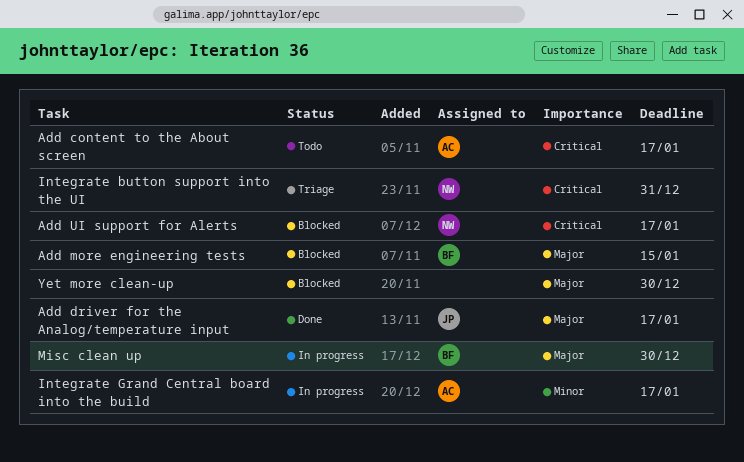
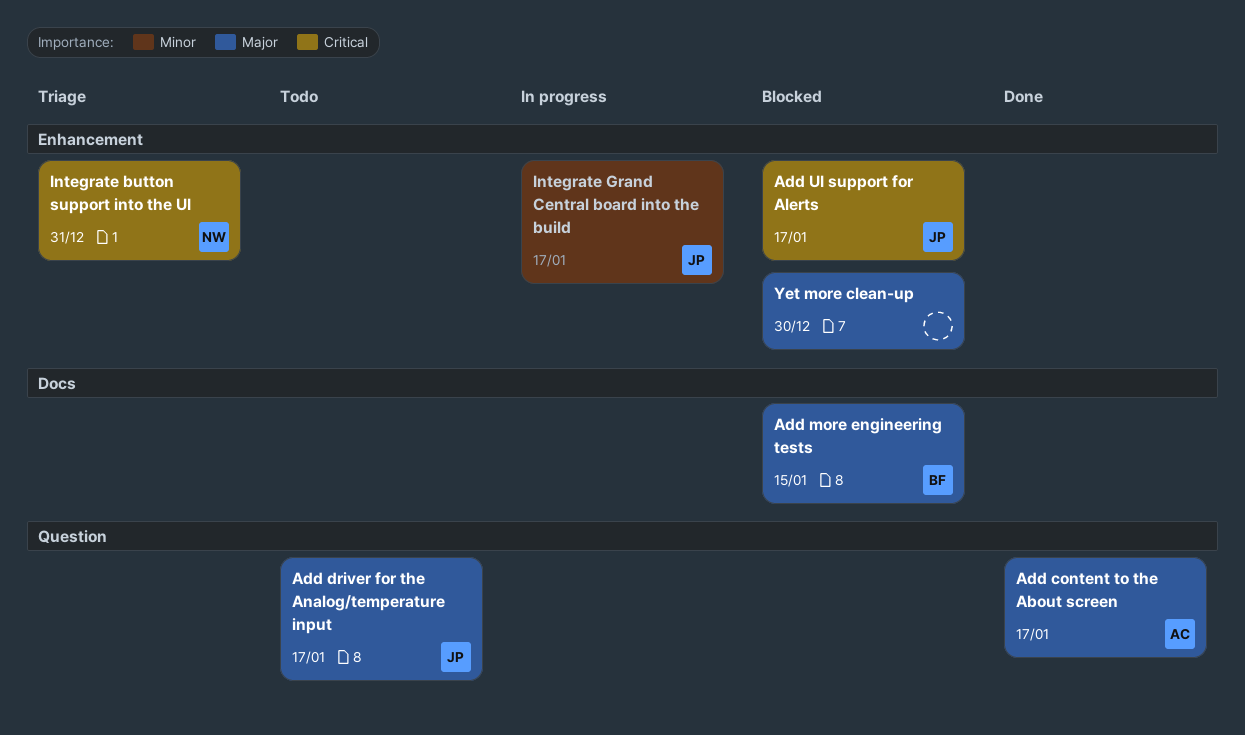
Add content to the About screen, status: Todo -> Done
Add content to the About screen, priority: Critical -> Major
Add driver for the Analog/temperature input, status: Done -> Todo
Add UI support for Alerts, owner: NW -> JP
Integrate Grand Central board into the build, owner: AC -> JP
Misc clean up: present -> none

